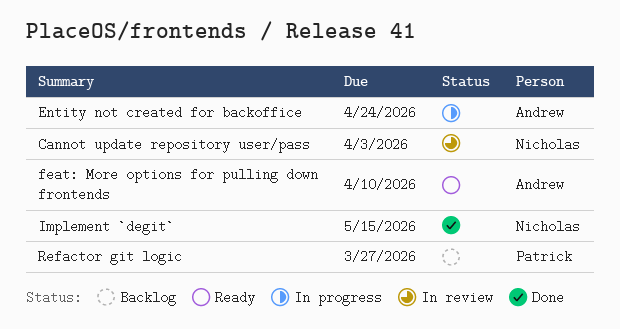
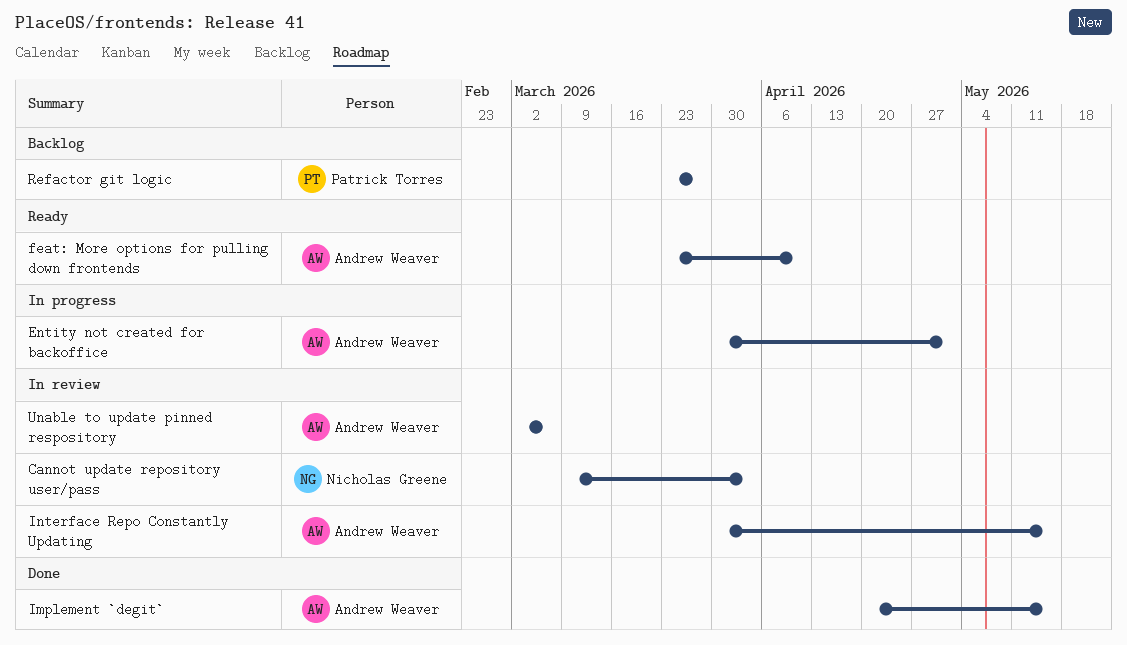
Entity not created for backoffice, due: Apr 24 -> May 1
Implement `degit`, owner: Nicholas Greene -> Andrew Weaver
Interface Repo Constantly Updating: none -> present
Unable to update pinned respository: none -> present

